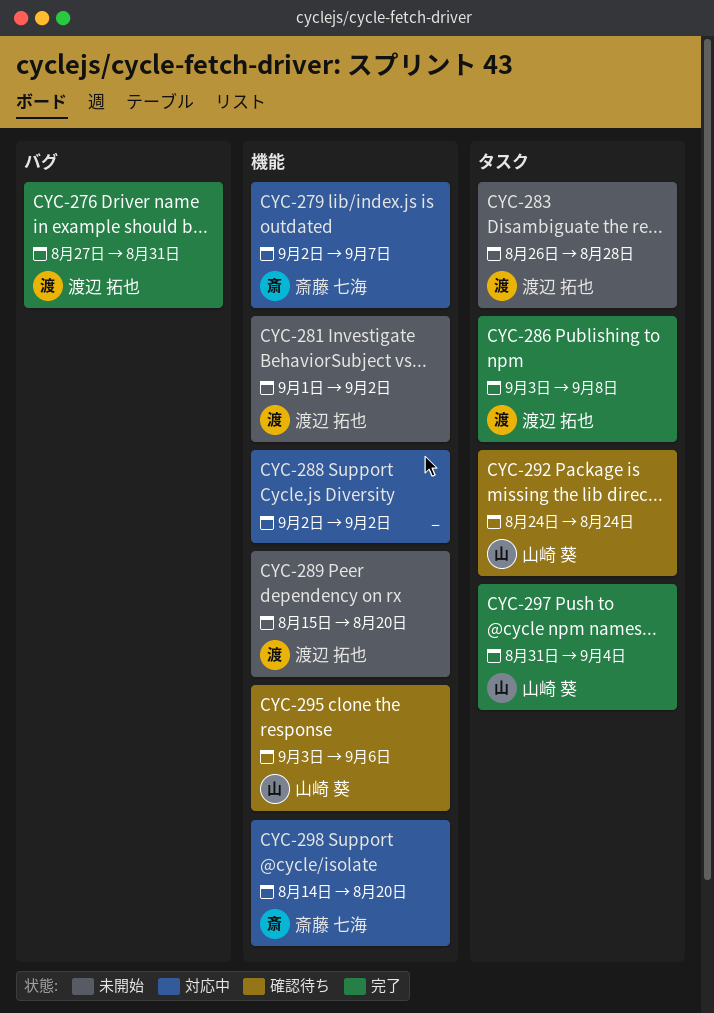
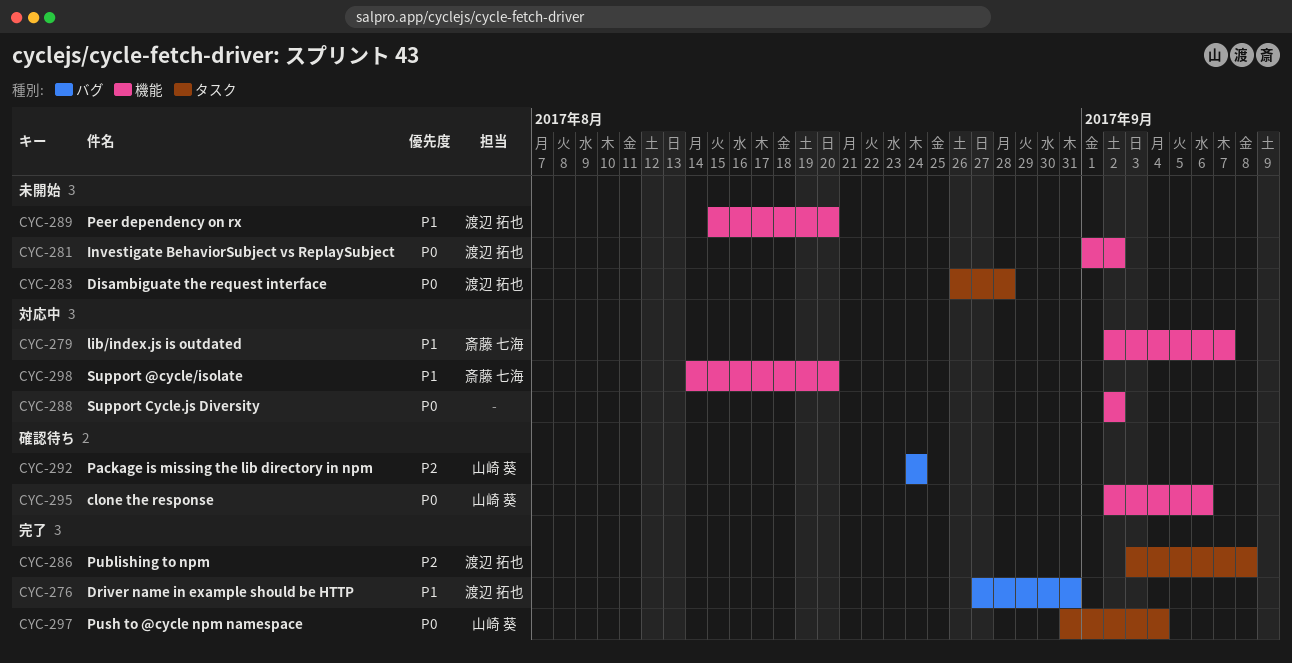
CYC-292, label: タスク -> バグ
CYC-295, start: Sep 3 -> Sep 2

